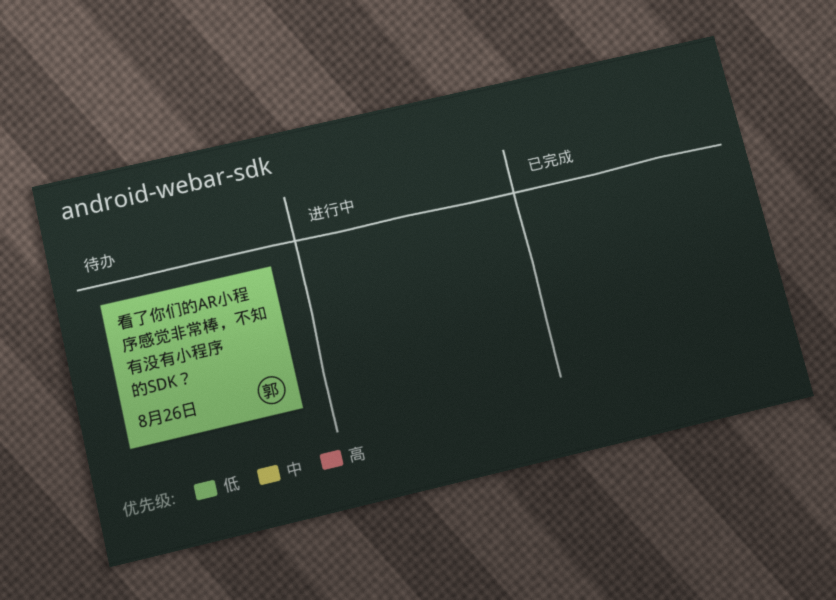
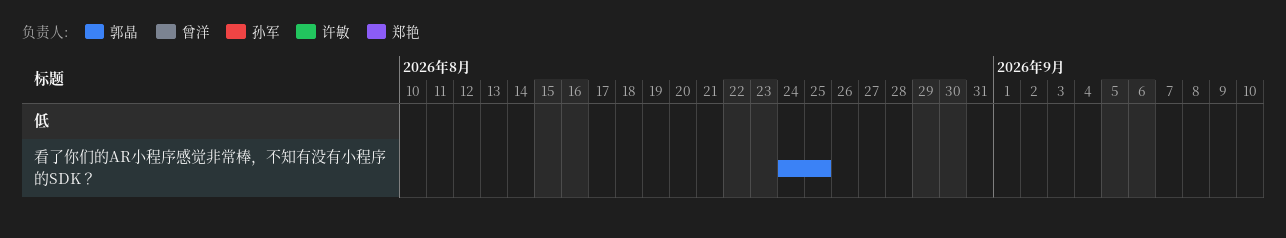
看了你们的AR小程序感觉非常棒，不知有没有小程序的SDK？, due: Aug 26 -> Aug 25

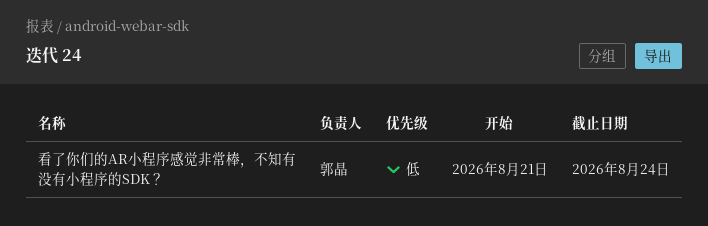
看了你们的AR小程序感觉非常棒，不知有没有小程序的SDK？, start: Aug 24 -> Aug 21
看了你们的AR小程序感觉非常棒，不知有没有小程序的SDK？, due: Aug 25 -> Aug 24

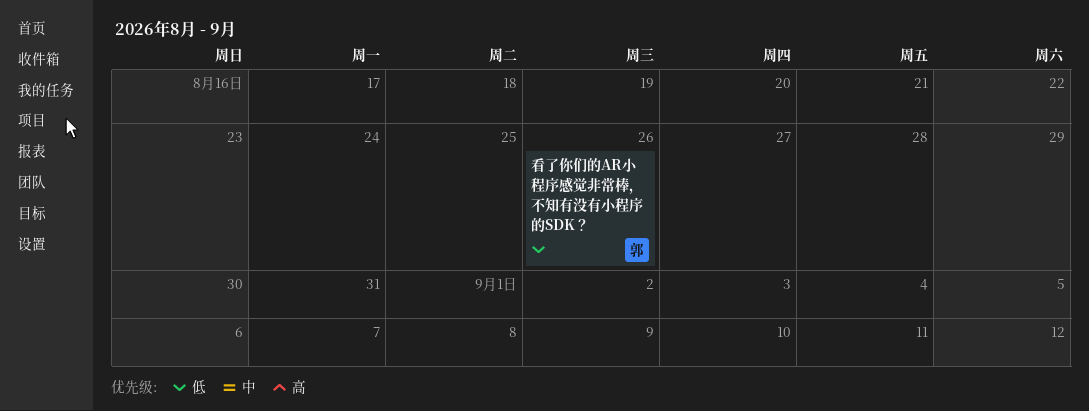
看了你们的AR小程序感觉非常棒，不知有没有小程序的SDK？, due: Aug 24 -> Aug 26

